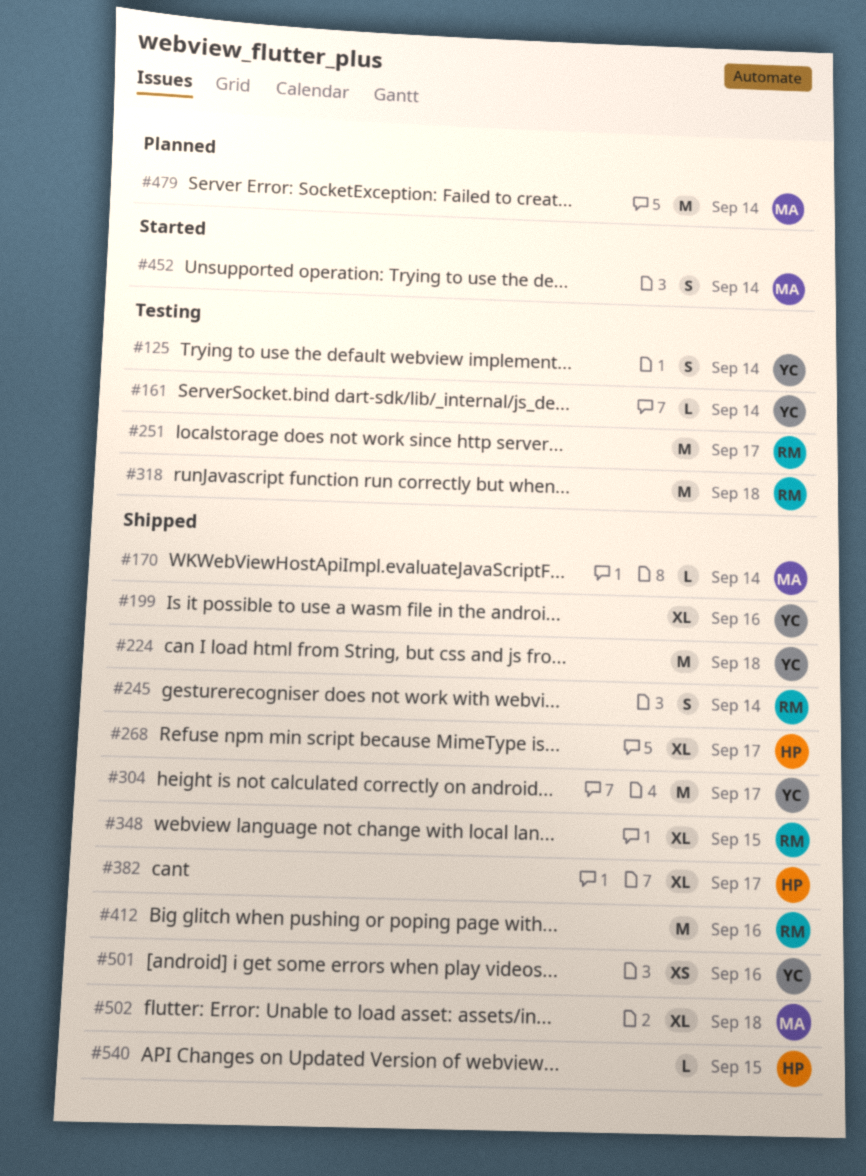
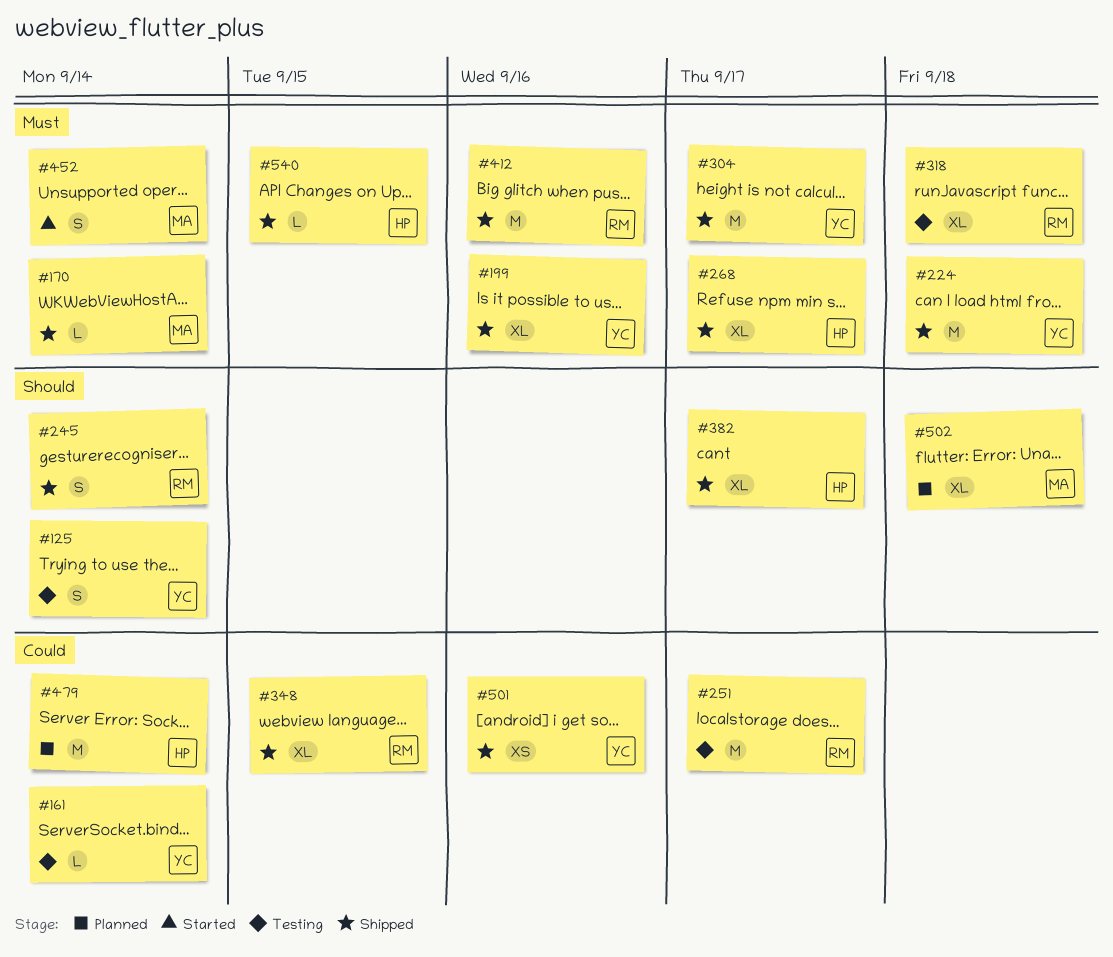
#318, estimate: M -> XL
#479, owner: MA -> HP
#502, status: Shipped -> Planned

